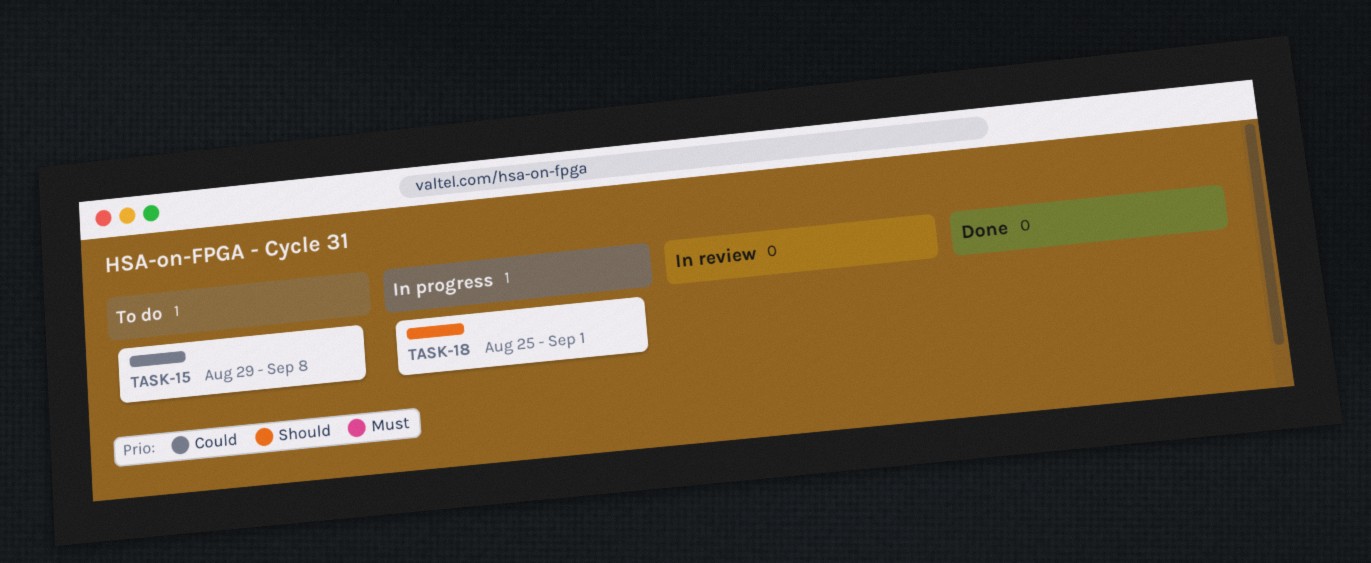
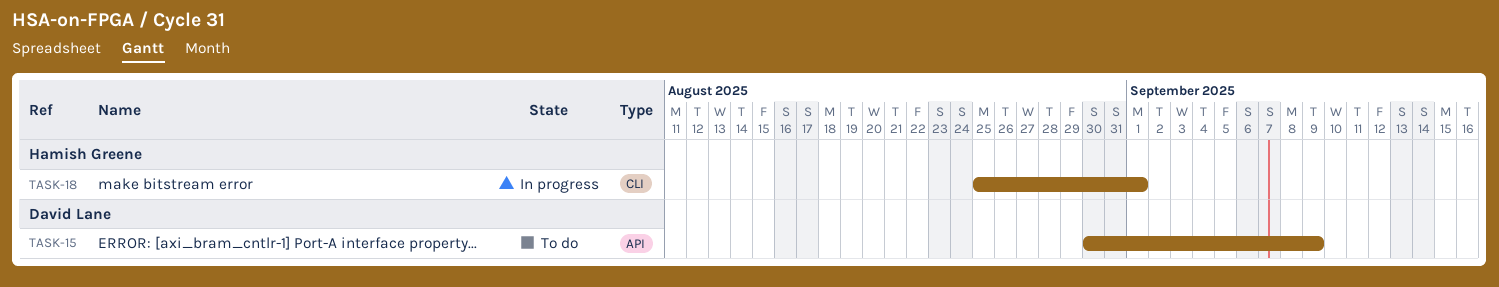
TASK-15, start: Aug 29 -> Aug 30
TASK-15, due: Sep 8 -> Sep 9

